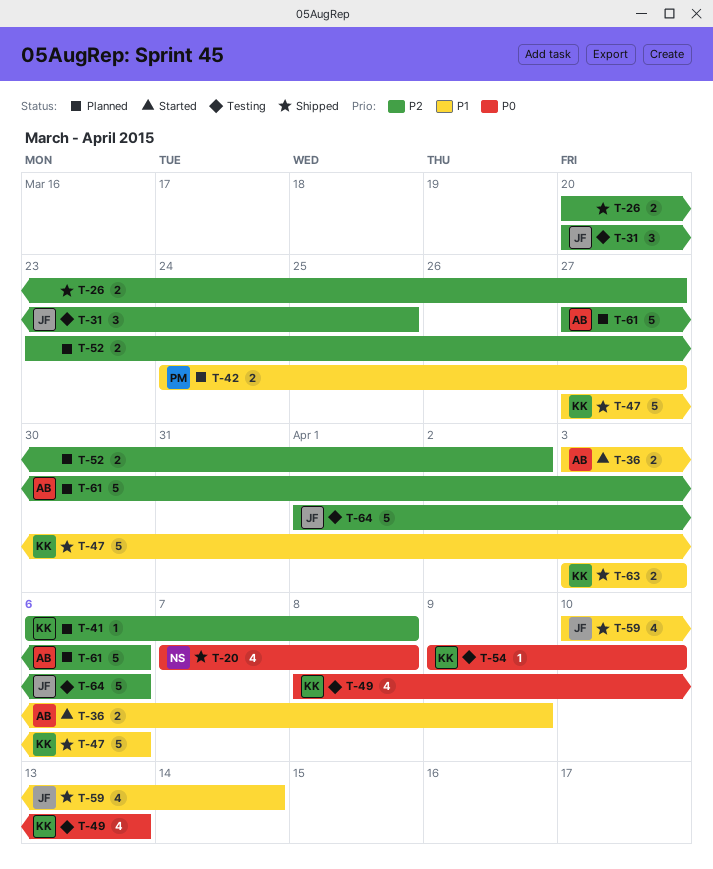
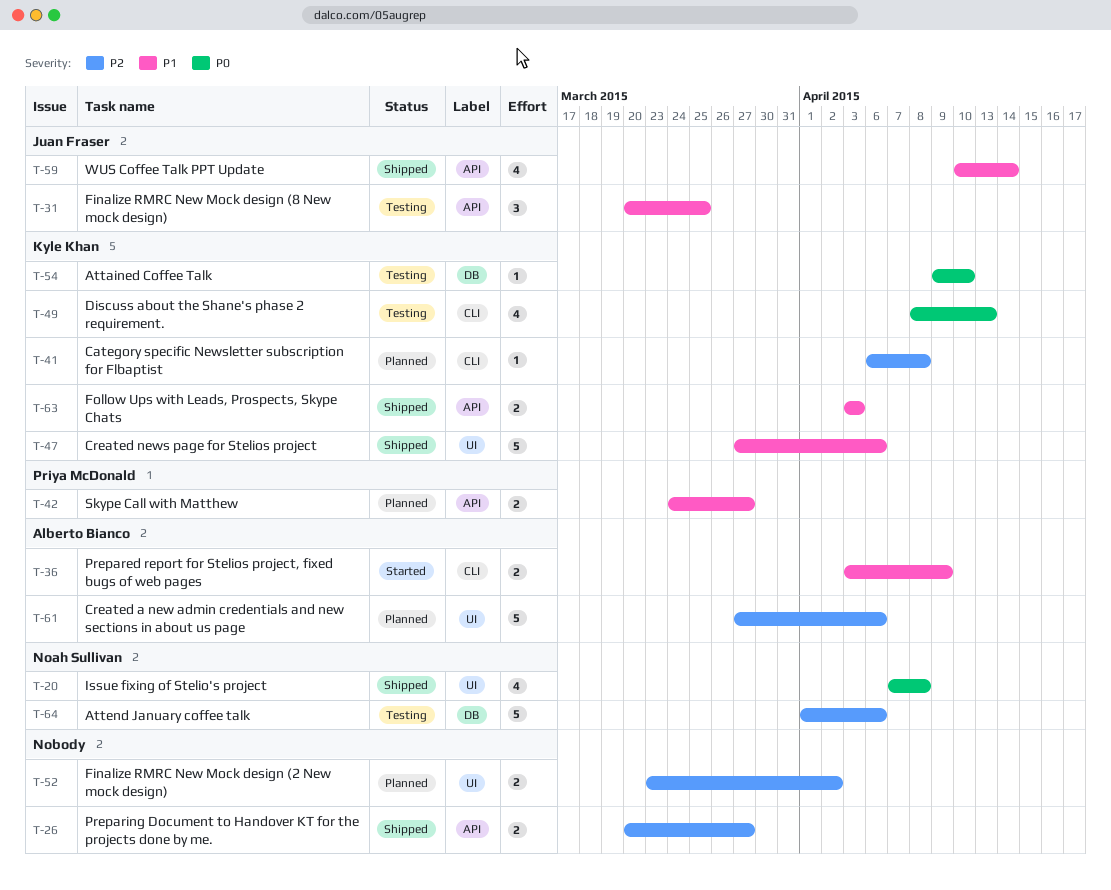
T-31, priority: P2 -> P1
T-64, owner: Juan Fraser -> Noah Sullivan

